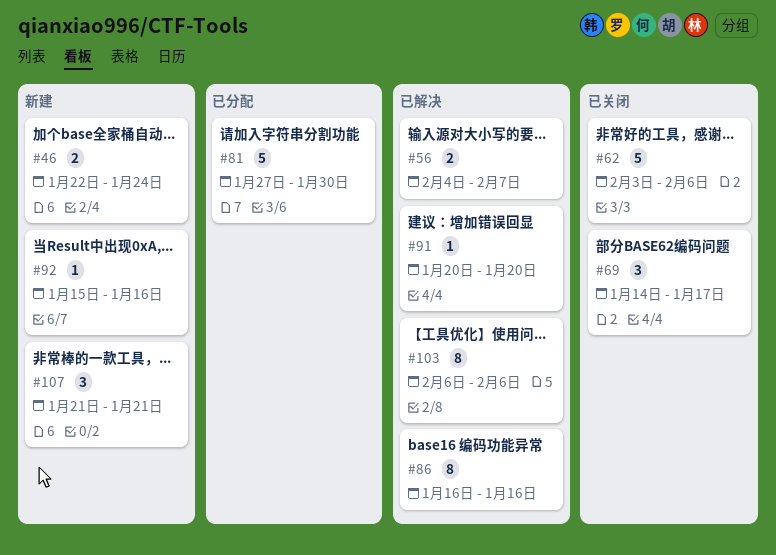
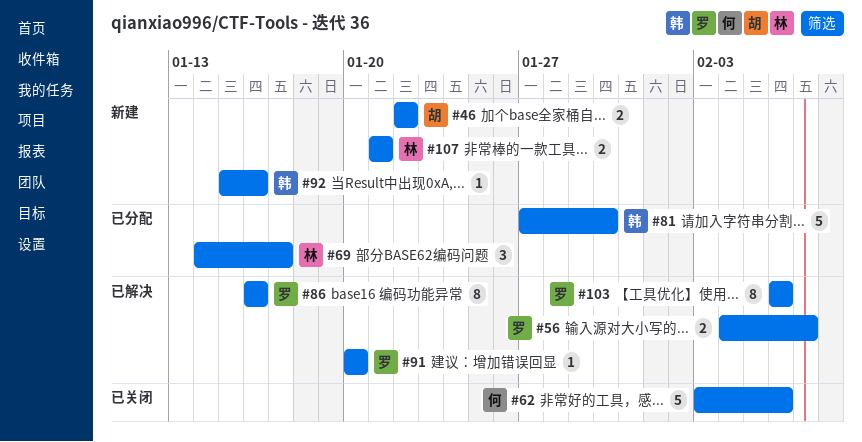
#46, due: Jan 24 -> Jan 22
#69, status: 已关闭 -> 已分配
#107, estimate: 3 -> 2

